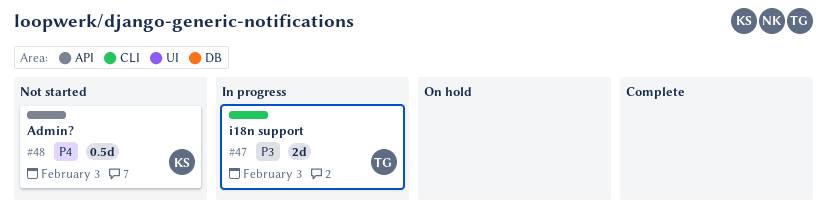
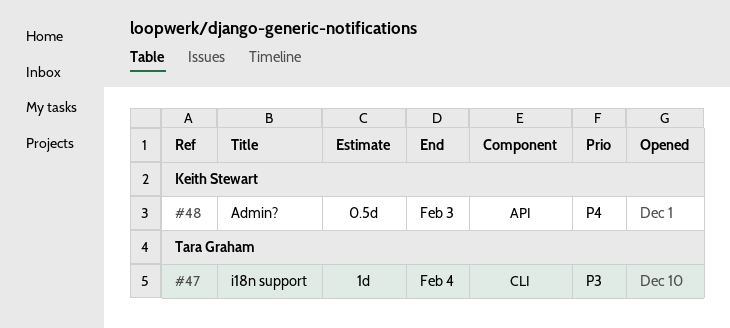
#47, estimate: 2d -> 1d
#47, due: Feb 3 -> Feb 4

